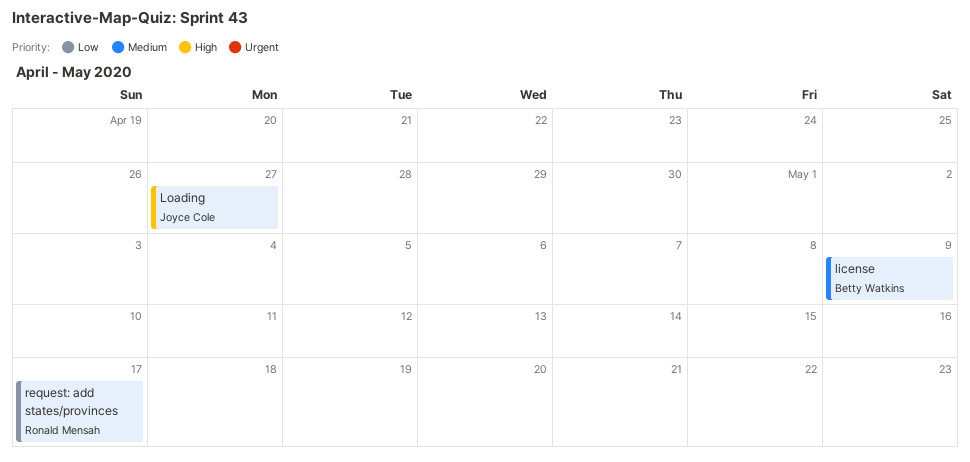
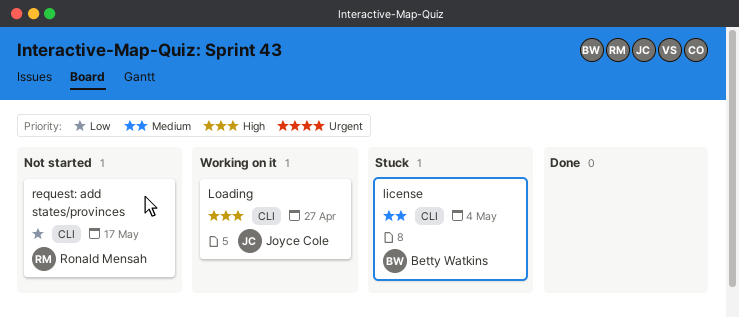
license, due: May 9 -> May 4

